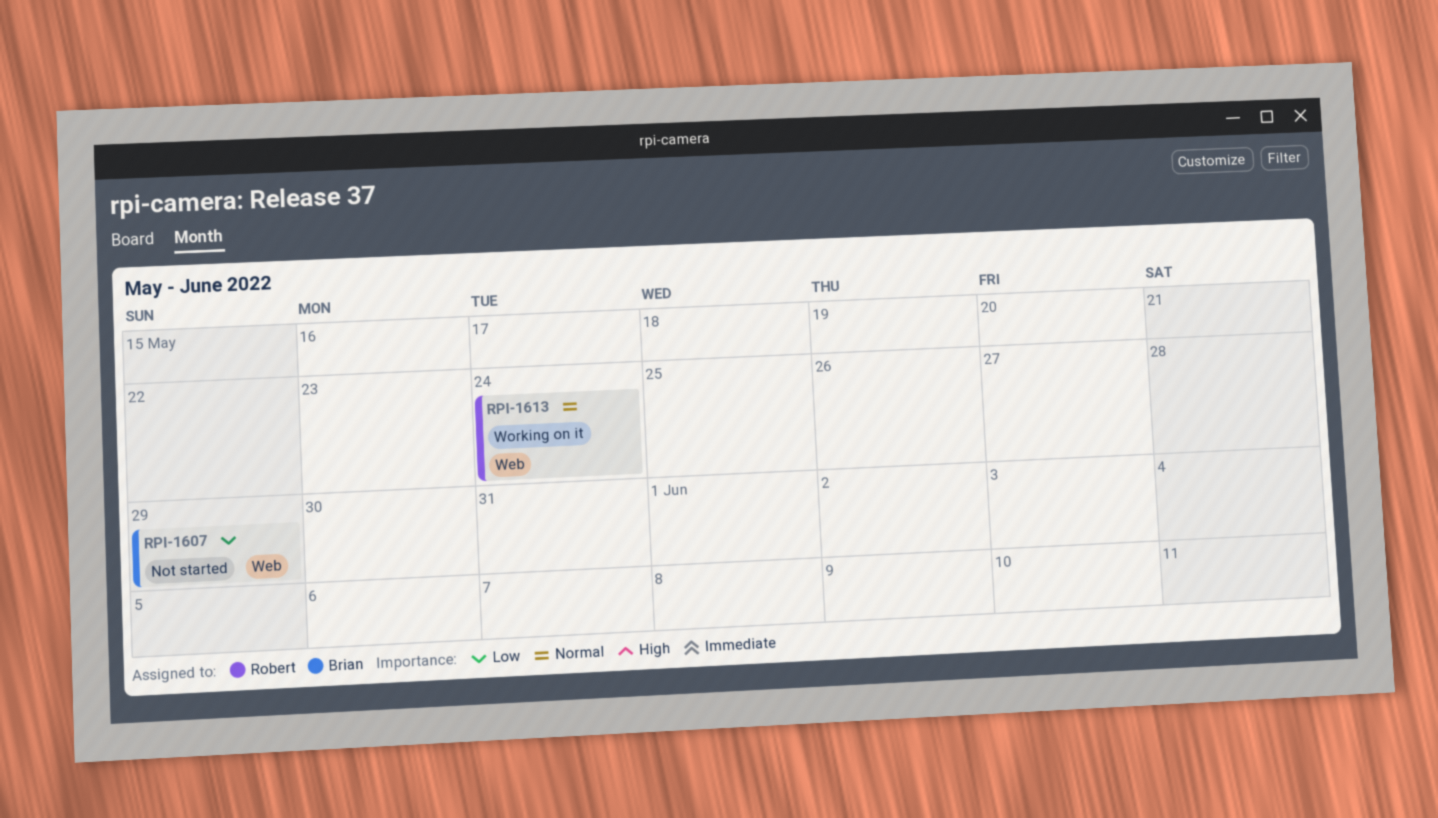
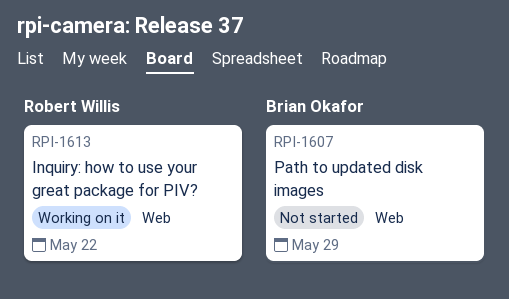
RPI-1613, due: May 24 -> May 22

